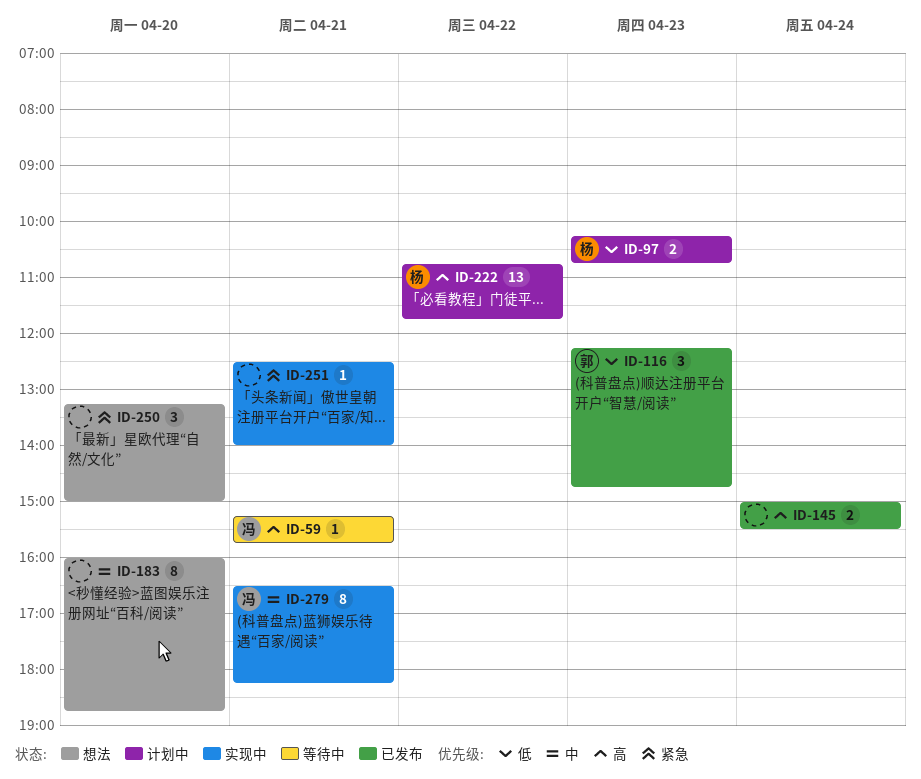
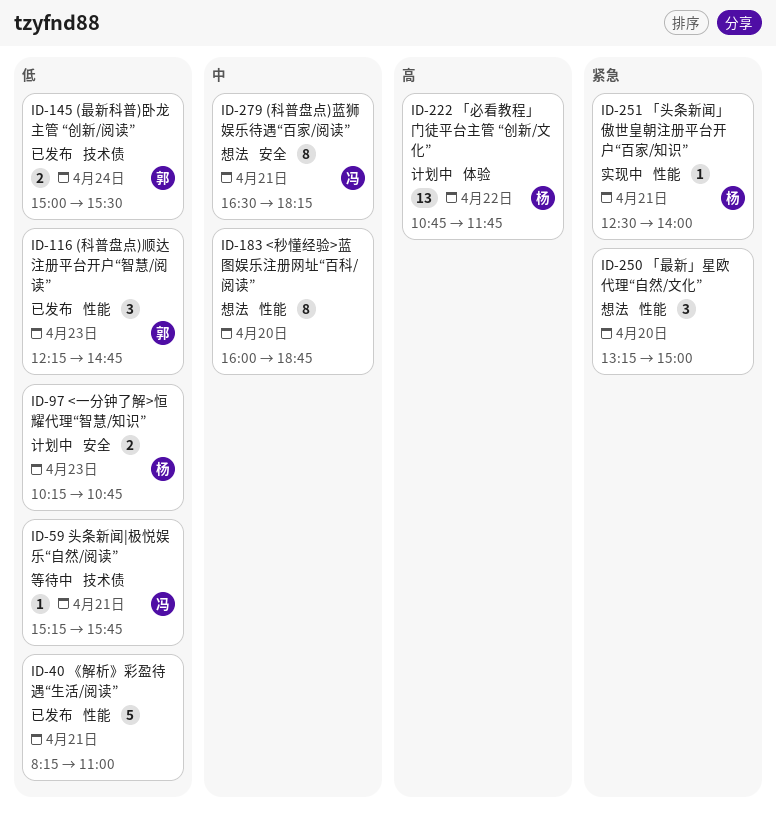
ID-40: none -> present
ID-59, priority: 高 -> 低
ID-145, owner: none -> 郭
ID-145, priority: 高 -> 低
ID-251, owner: none -> 杨
ID-279, status: 实现中 -> 想法

